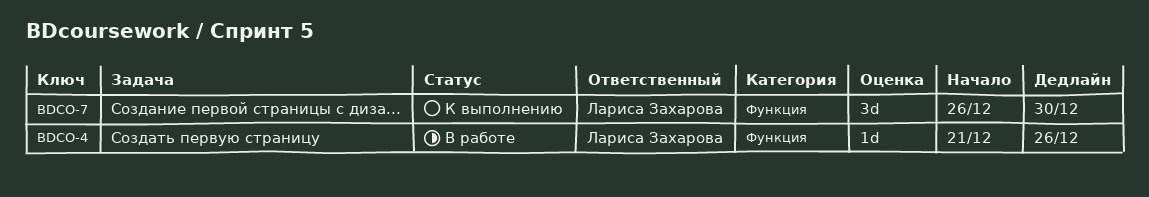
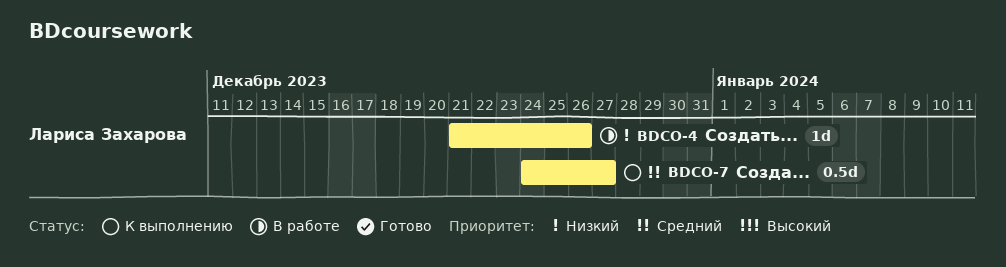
BDCO-7, estimate: 3d -> 0.5d
BDCO-7, start: Dec 26 -> Dec 24
BDCO-7, due: Dec 30 -> Dec 27

